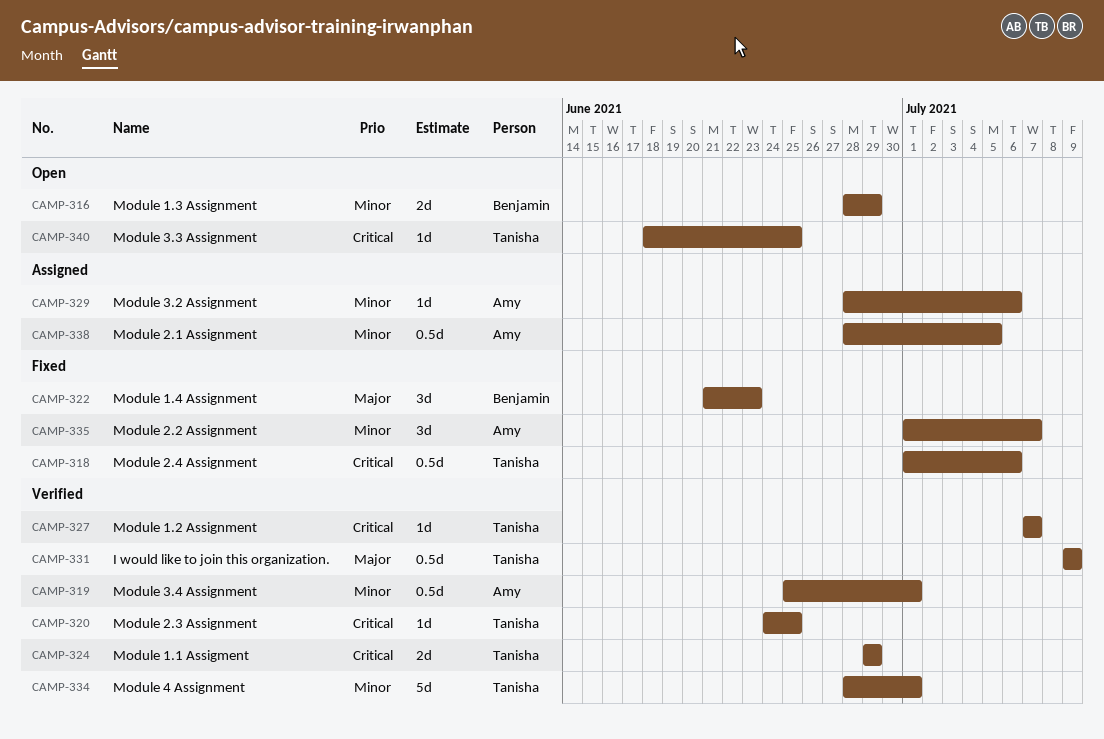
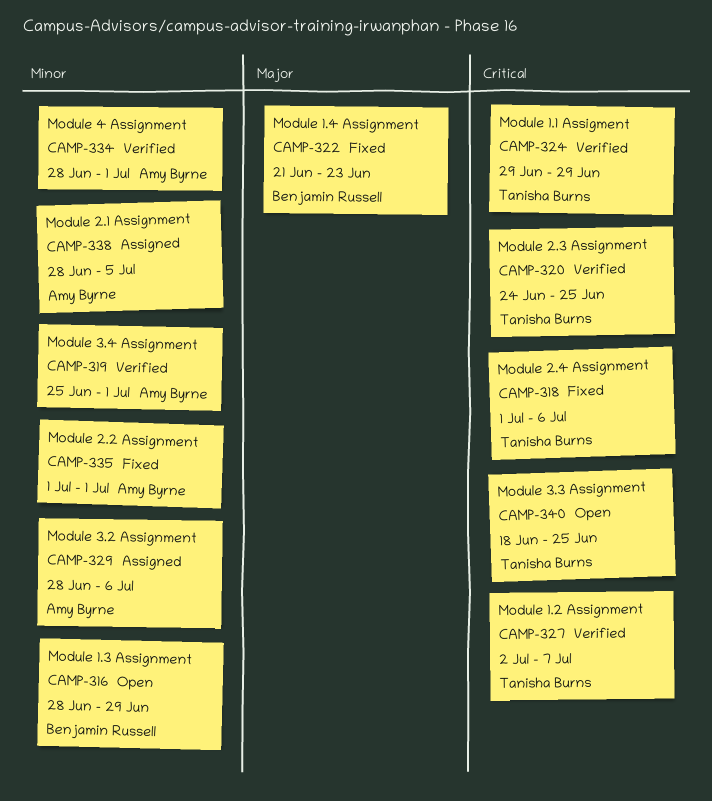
CAMP-327, start: Jul 7 -> Jul 2
CAMP-331: present -> none
CAMP-334, owner: Tanisha Burns -> Amy Byrne
CAMP-335, due: Jul 7 -> Jul 1

